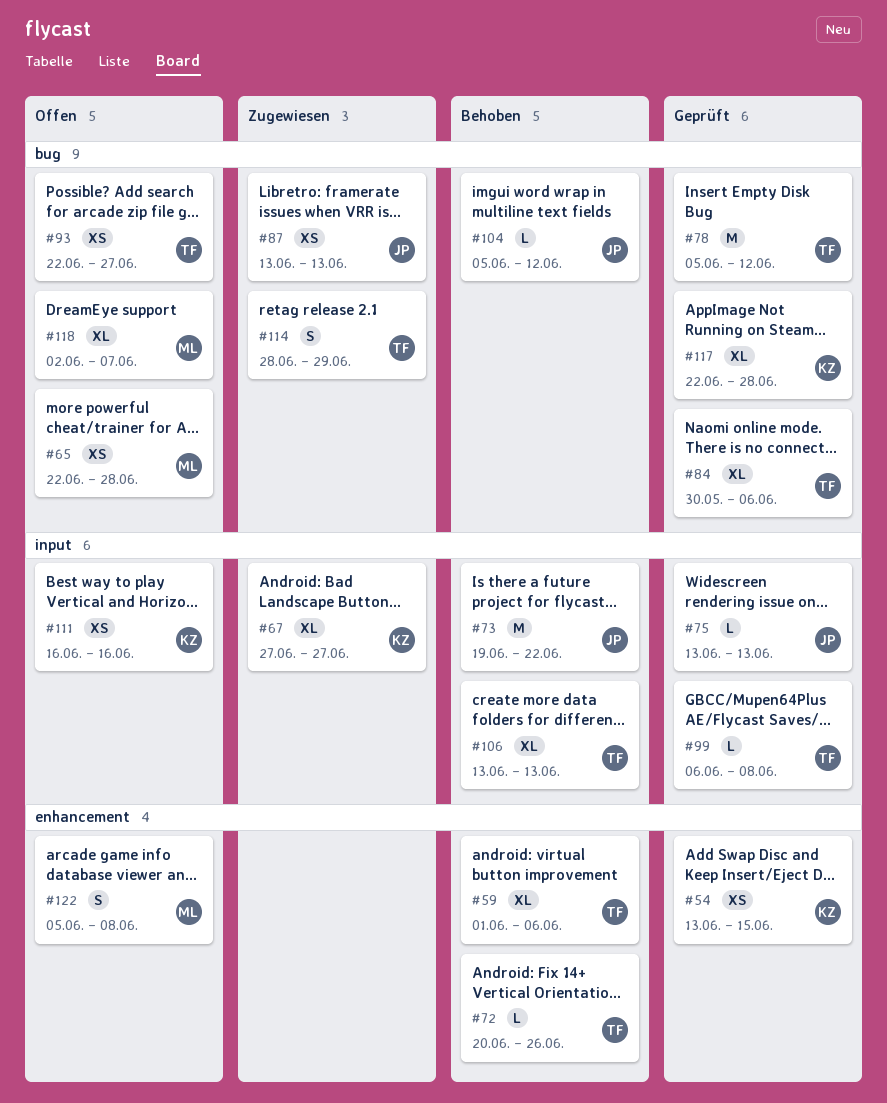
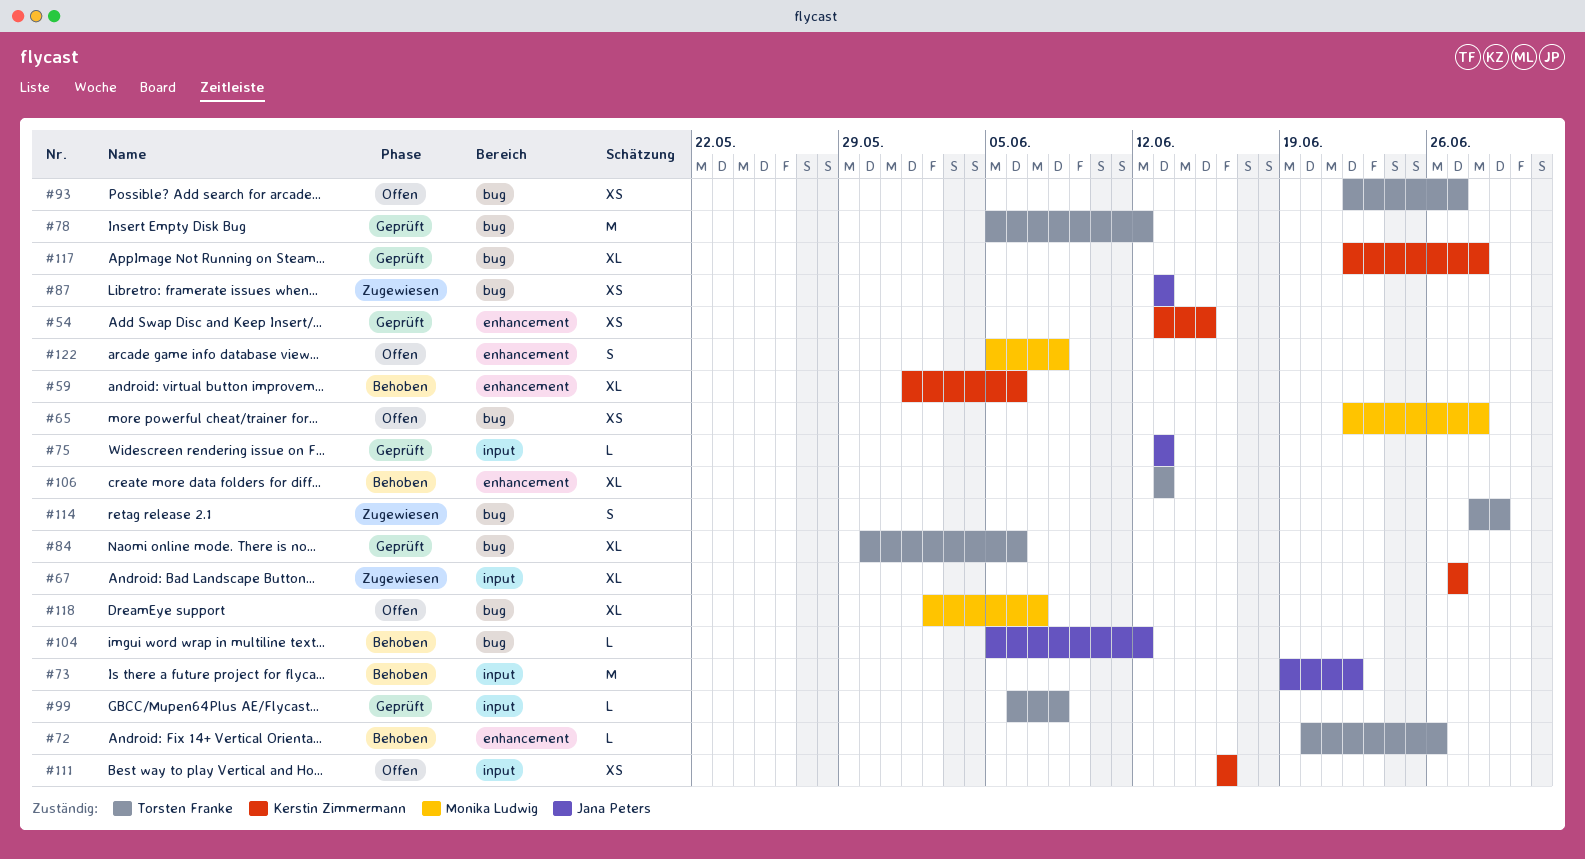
#59, owner: Torsten Franke -> Kerstin Zimmermann
#106, label: input -> enhancement

